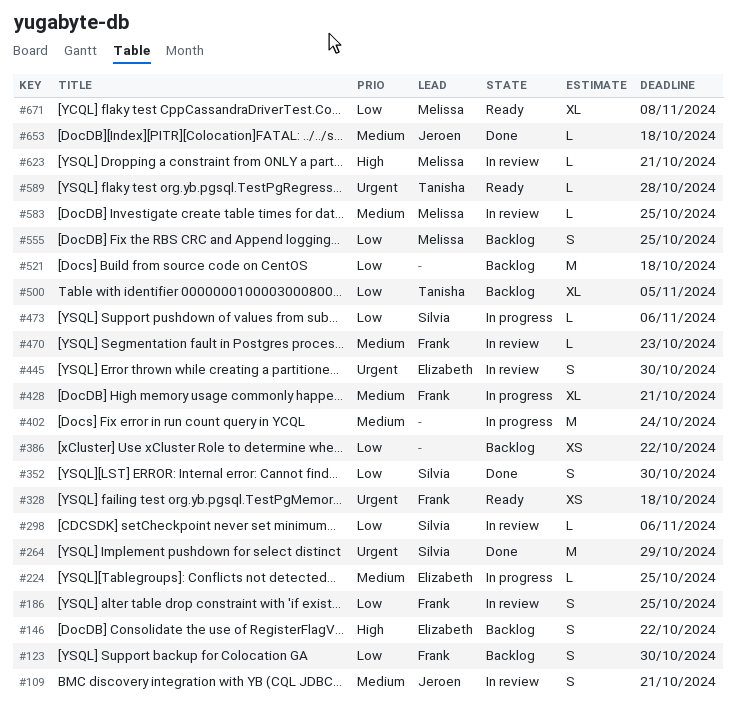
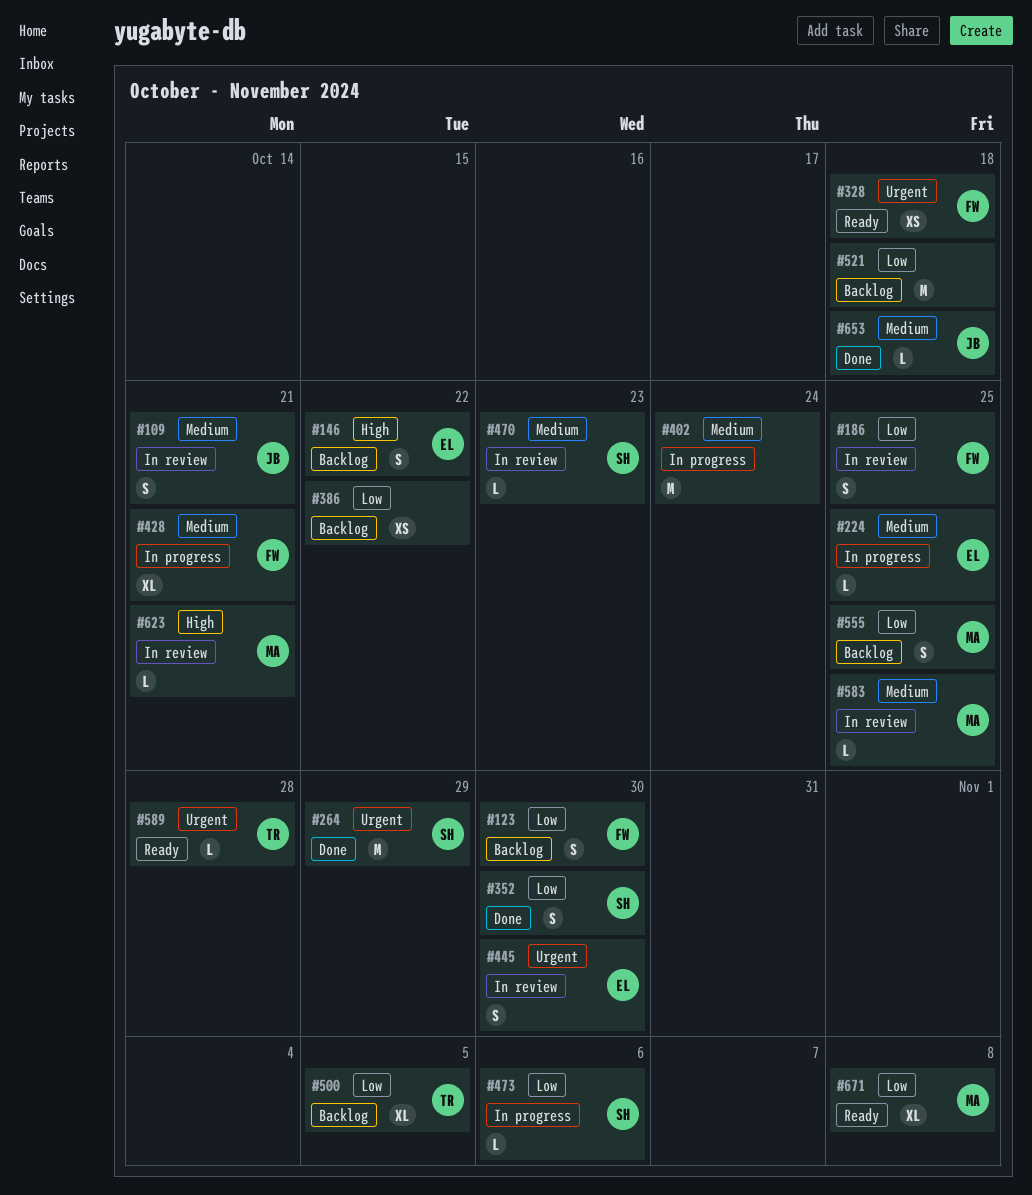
#298: present -> none
#470, owner: Frank -> Silvia

